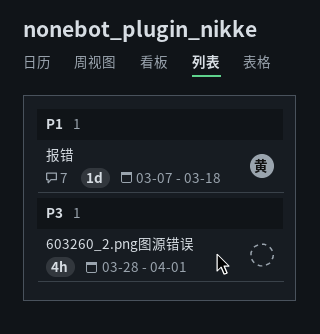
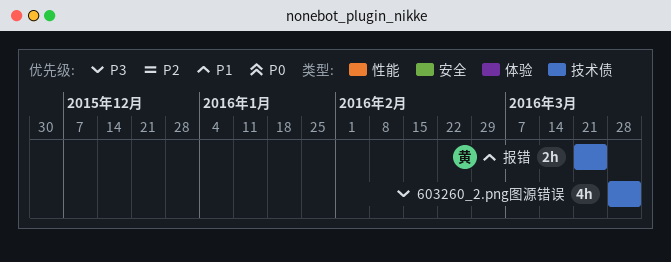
报错, estimate: 1d -> 2h
报错, start: Mar 7 -> Mar 21
报错, due: Mar 18 -> Mar 25

